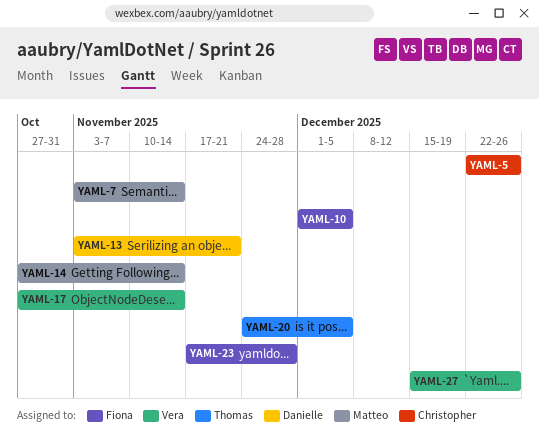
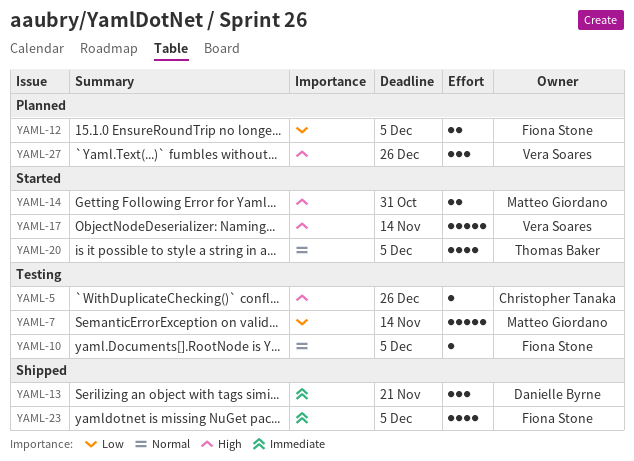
YAML-12: none -> present
YAML-14, due: Nov 14 -> Oct 31
YAML-23, due: Nov 28 -> Dec 5

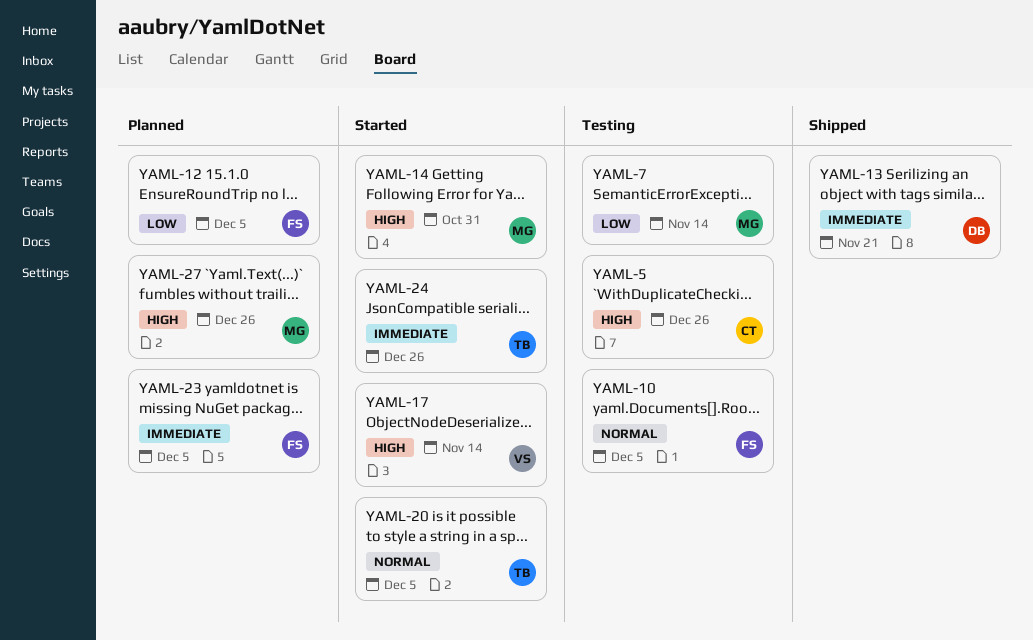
YAML-23, status: Shipped -> Planned
YAML-24: none -> present
YAML-27, owner: Vera Soares -> Matteo Giordano

